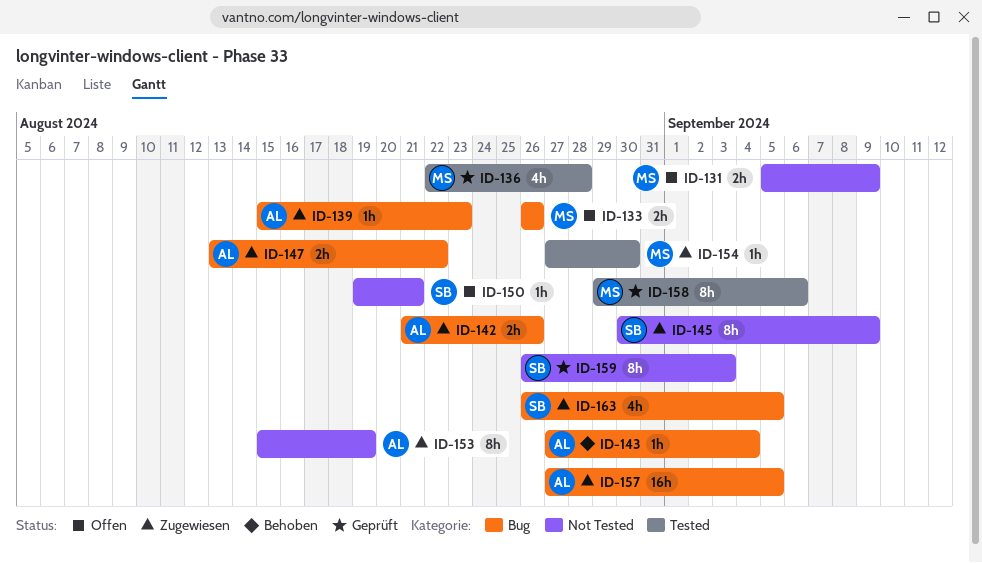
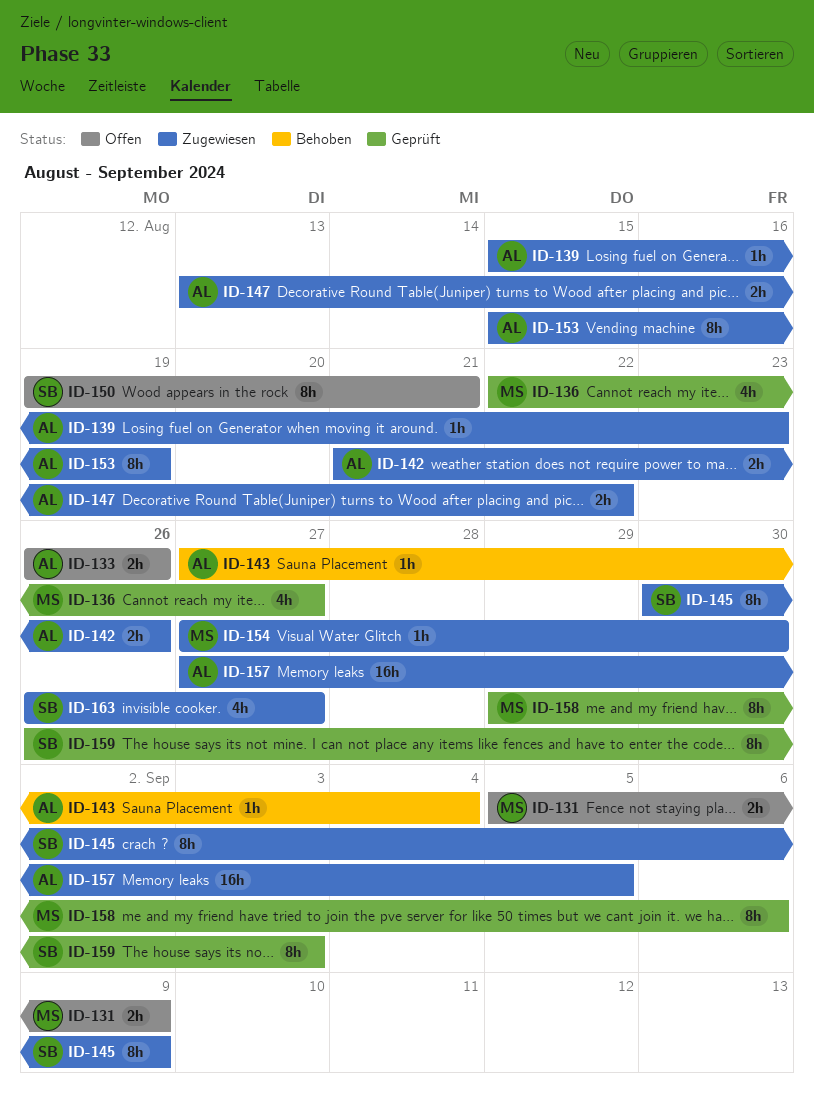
ID-133, owner: MS -> AL
ID-136, due: Aug 28 -> Aug 27
ID-150, estimate: 1h -> 8h
ID-163, due: Sep 5 -> Aug 27

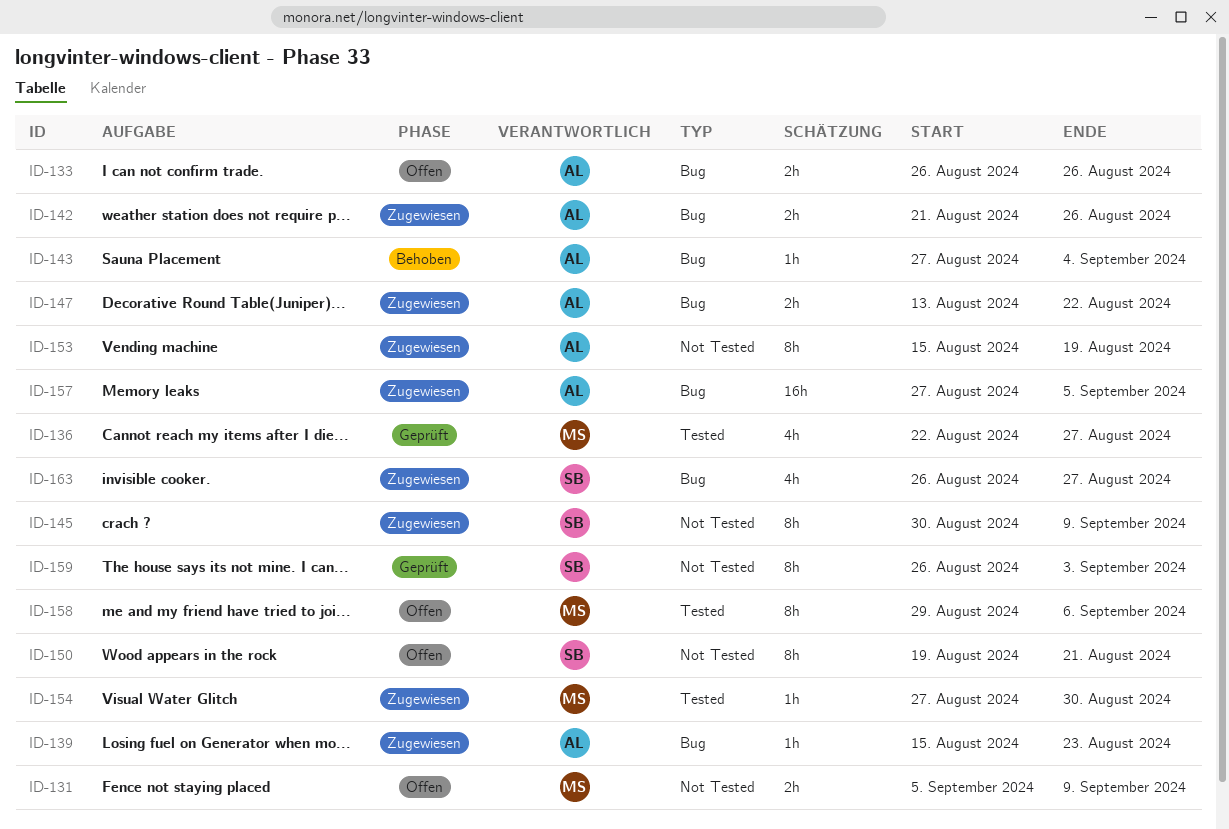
ID-158, status: Geprüft -> Offen

